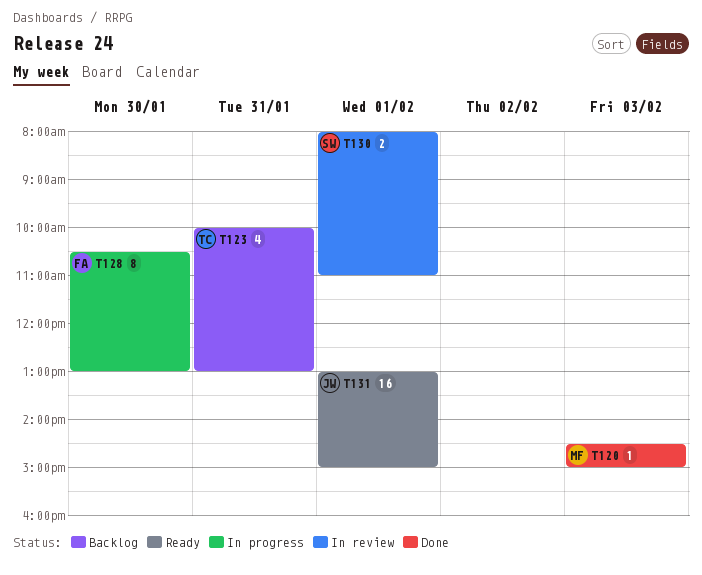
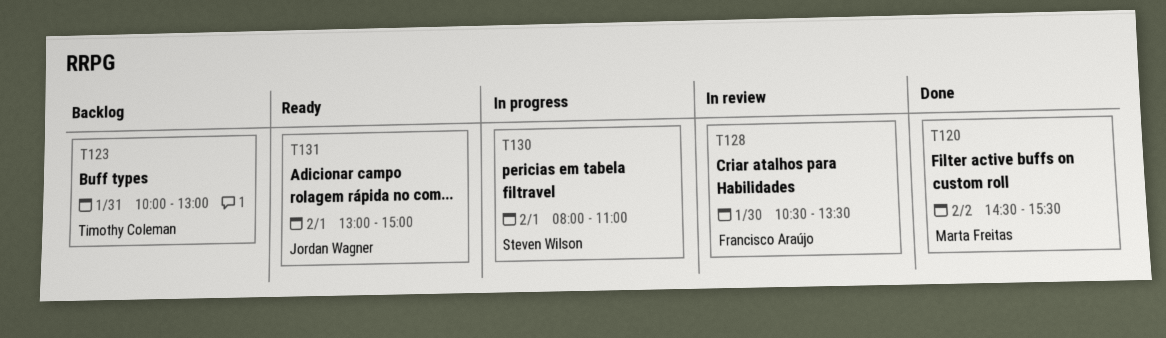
T120, day: Feb 3 -> Feb 2
T120, ends: 15:00 -> 15:30
T128, status: In progress -> In review
T128, ends: 13:00 -> 13:30
T130, status: In review -> In progress

